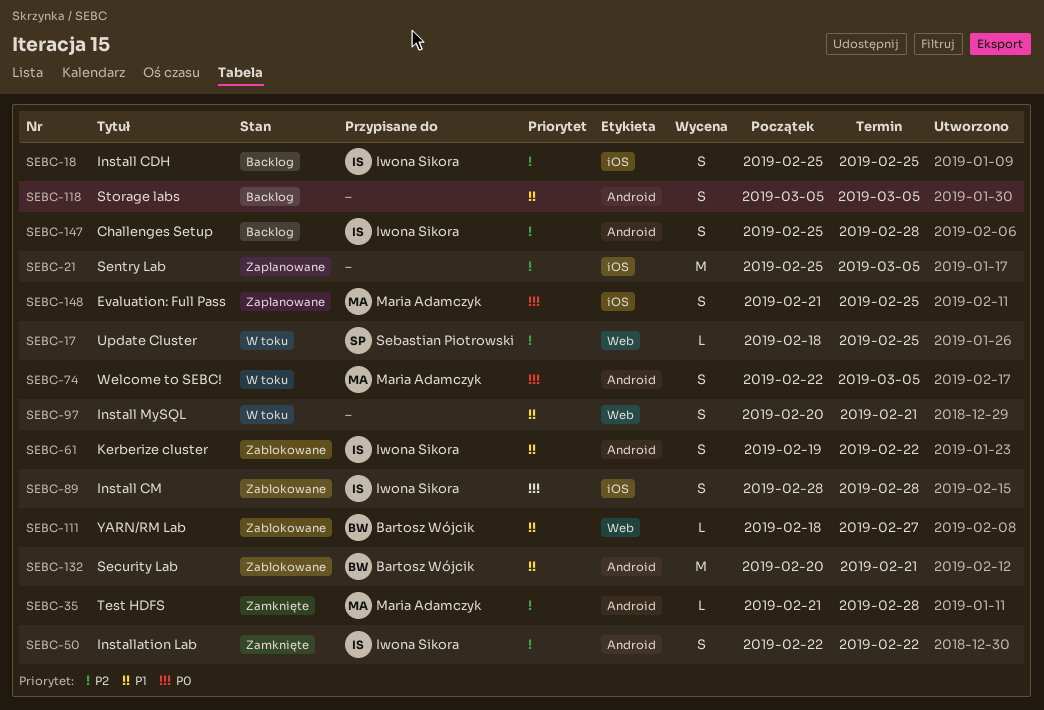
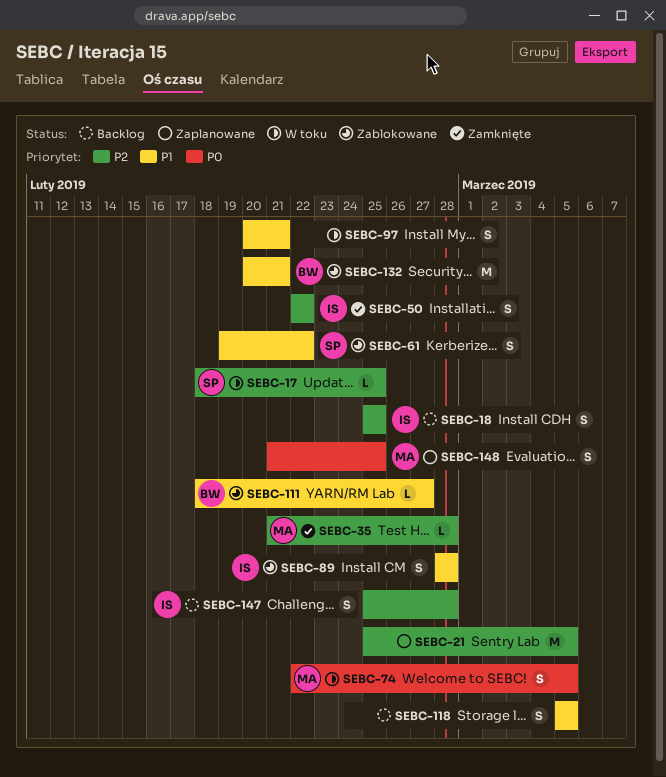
SEBC-61, owner: Iwona Sikora -> Sebastian Piotrowski
SEBC-89, priority: P0 -> P1

